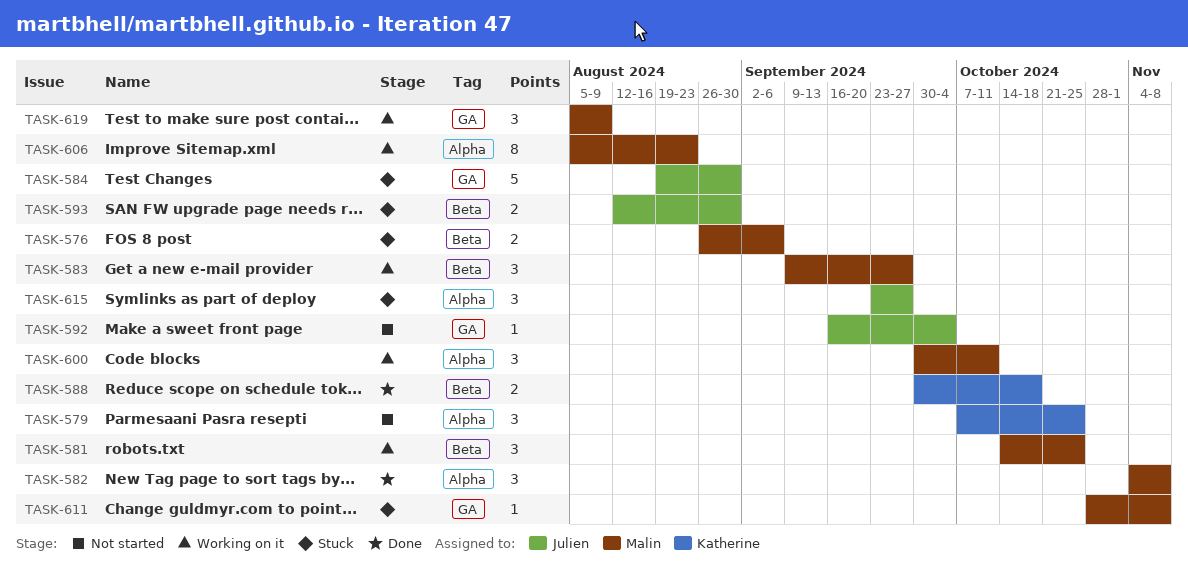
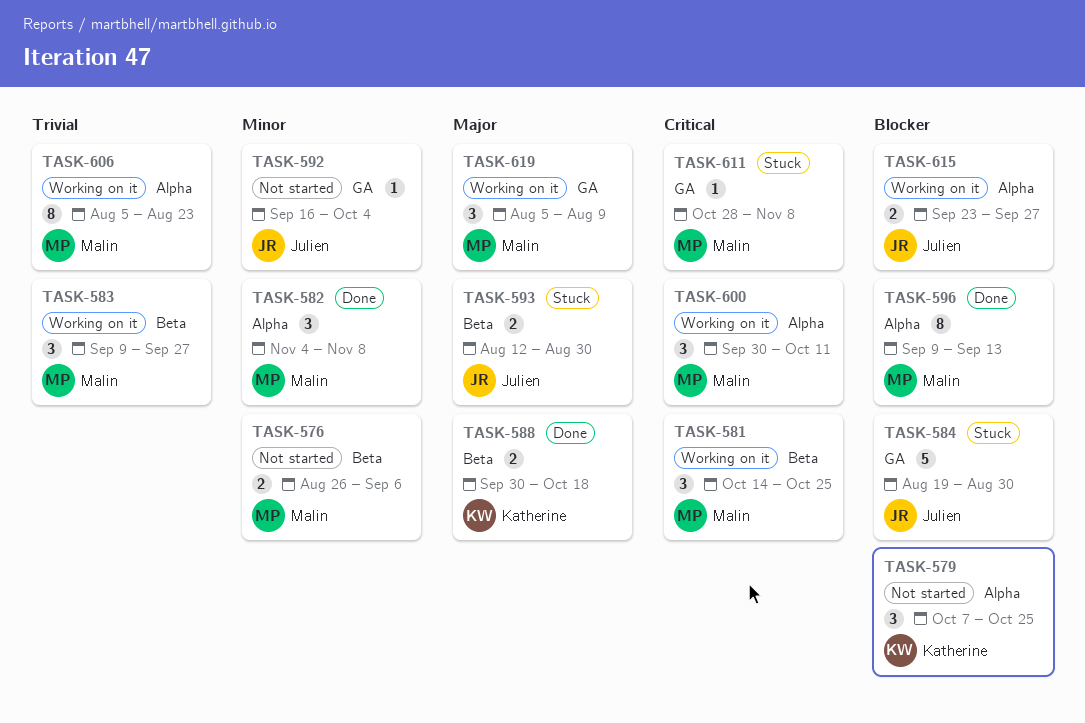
TASK-576, status: Stuck -> Not started
TASK-596: none -> present
TASK-615, status: Stuck -> Working on it
TASK-615, estimate: 3 -> 2

